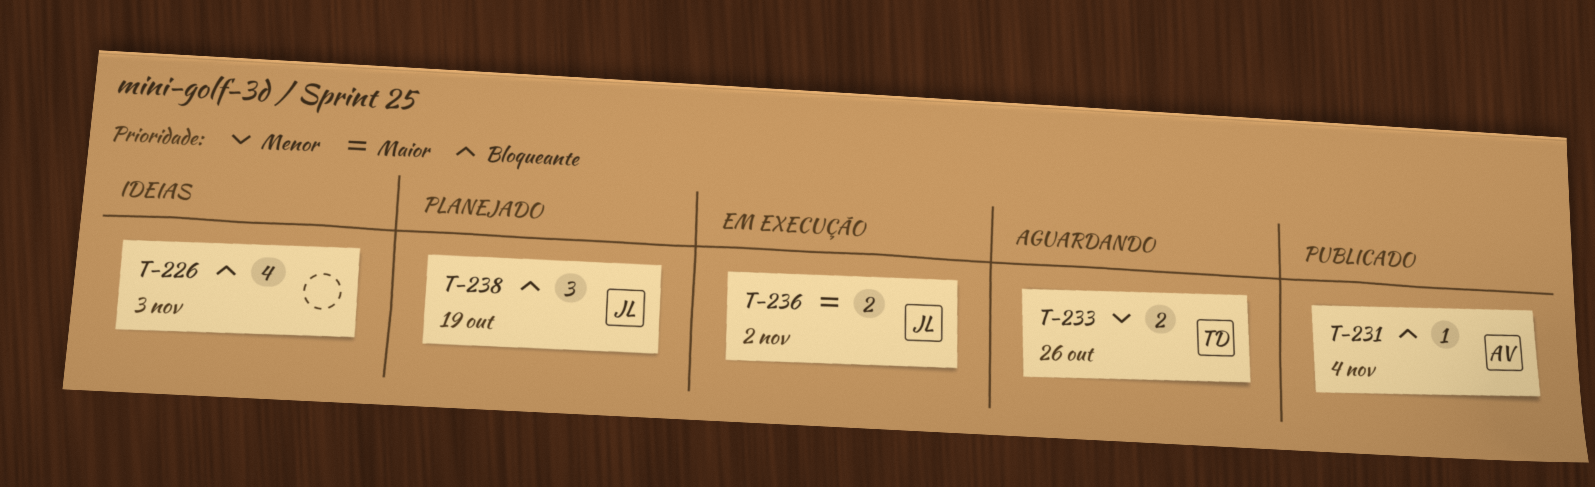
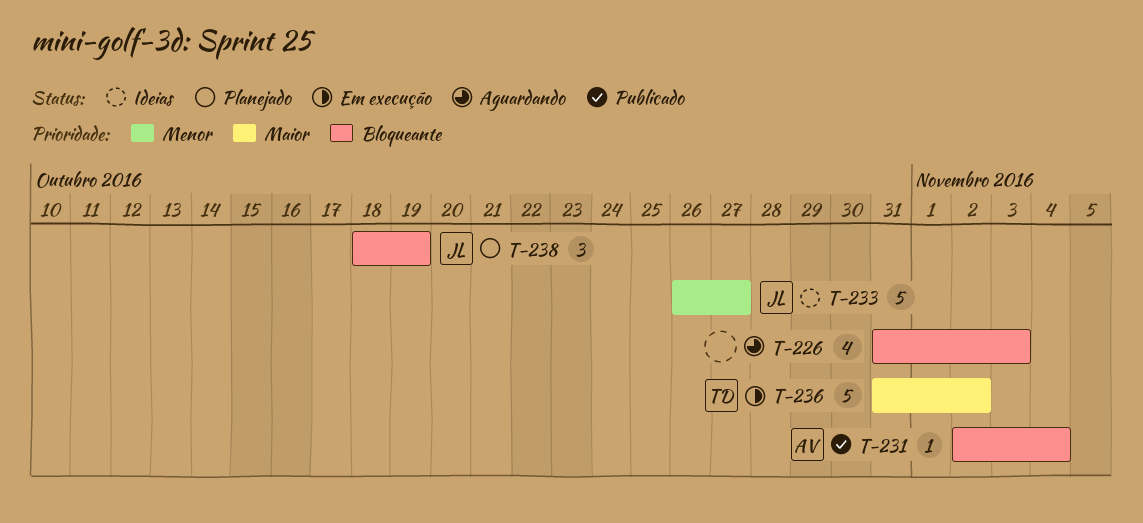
T-226, status: Ideias -> Aguardando
T-233, status: Aguardando -> Ideias
T-233, owner: TD -> JL
T-233, estimate: 2 -> 5
T-233, due: Oct 26 -> Oct 27
T-236, owner: JL -> TD
T-236, estimate: 2 -> 5

